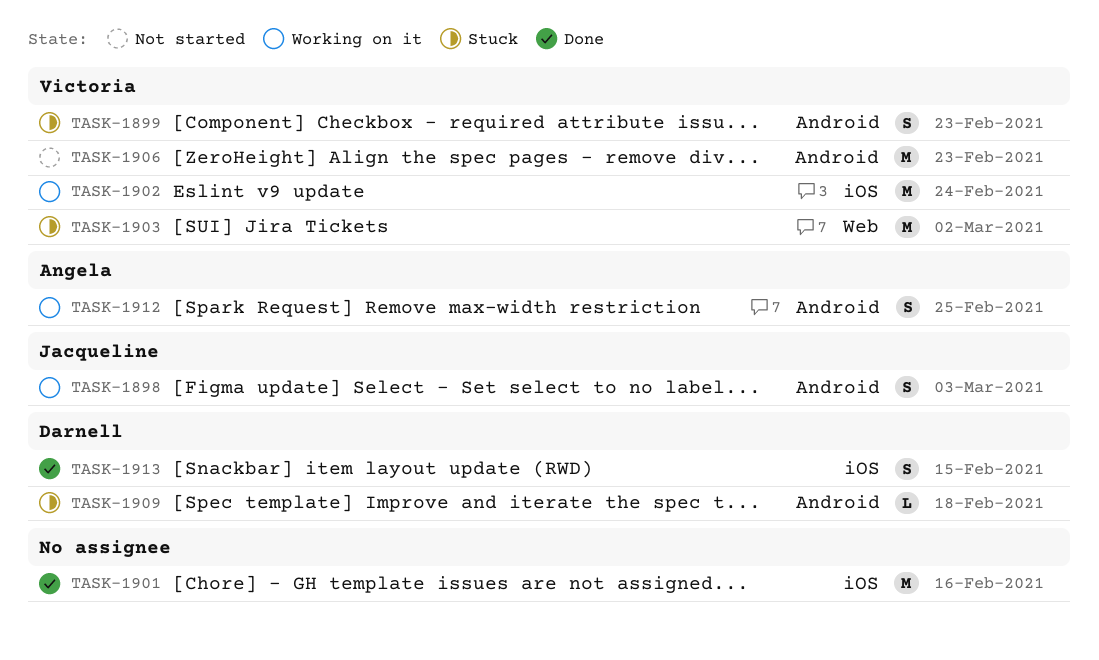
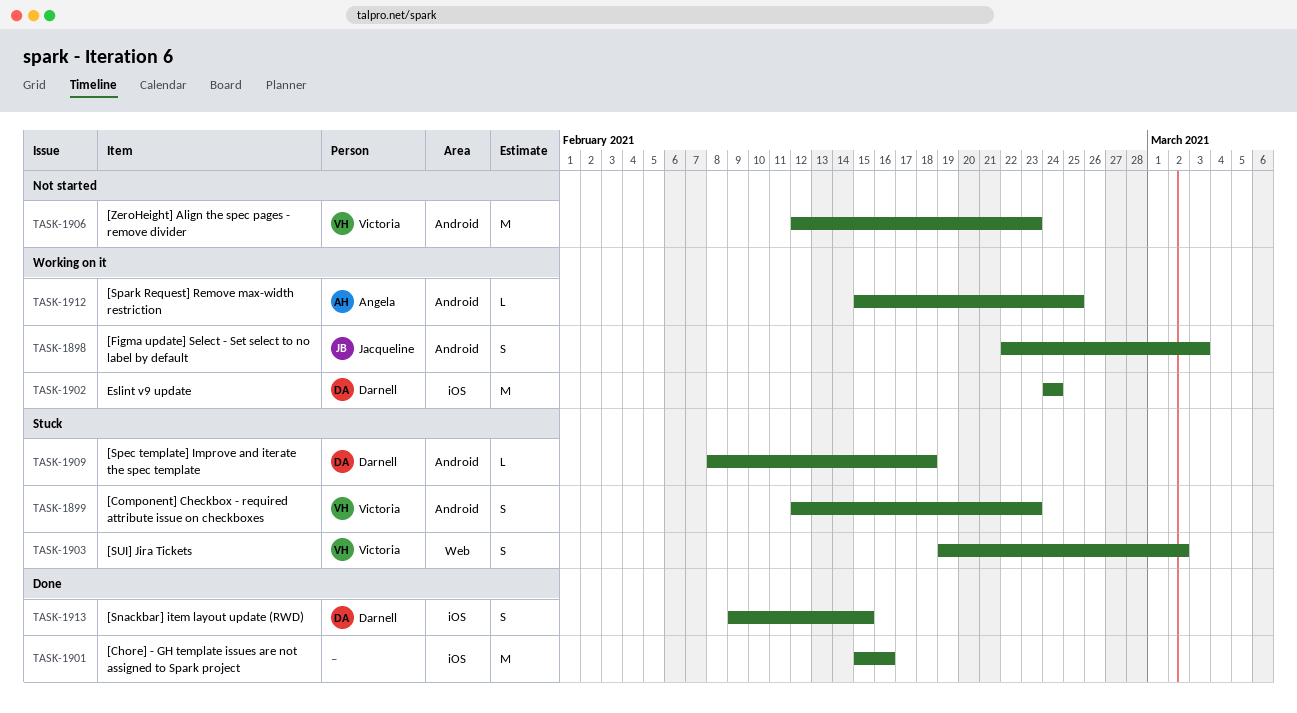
TASK-1902, owner: Victoria -> Darnell
TASK-1903, estimate: M -> S
TASK-1912, estimate: S -> L

